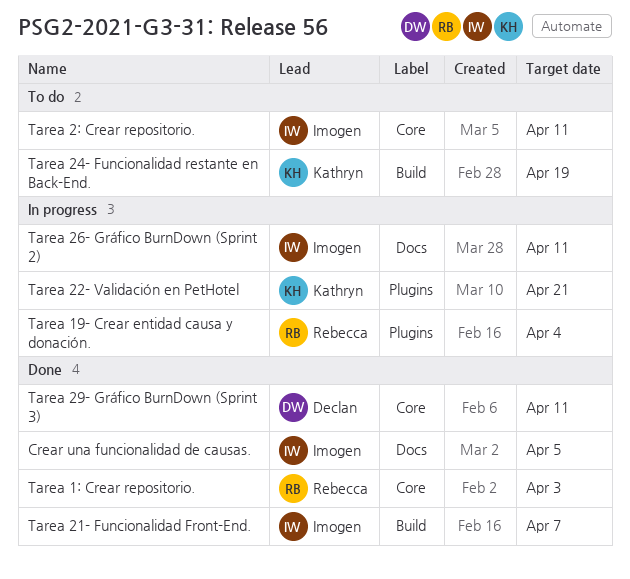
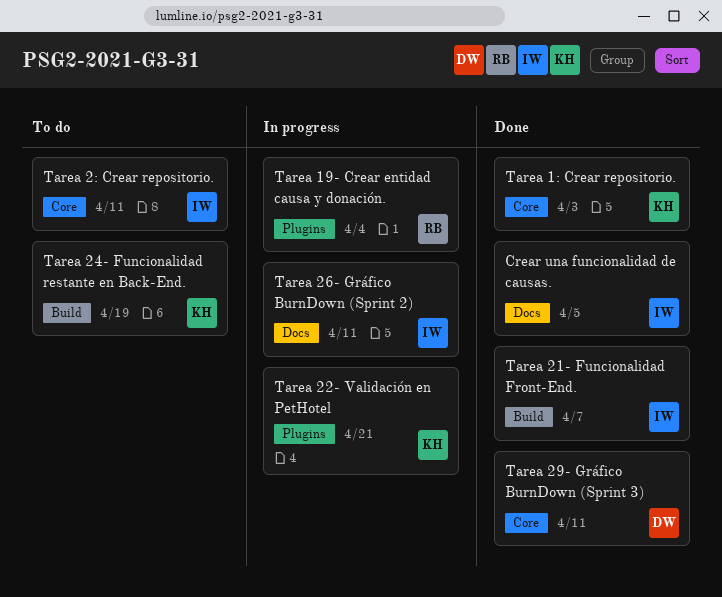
Tarea 1: Crear repositorio., owner: Rebecca -> Kathryn

